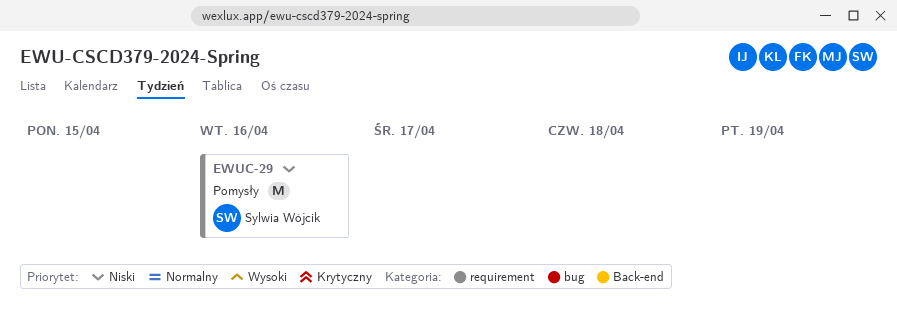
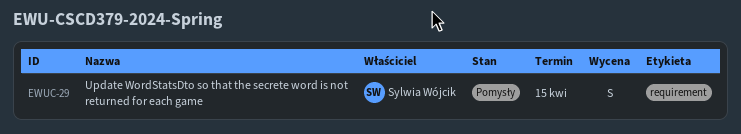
EWUC-29, estimate: M -> S
EWUC-29, due: Apr 16 -> Apr 15

